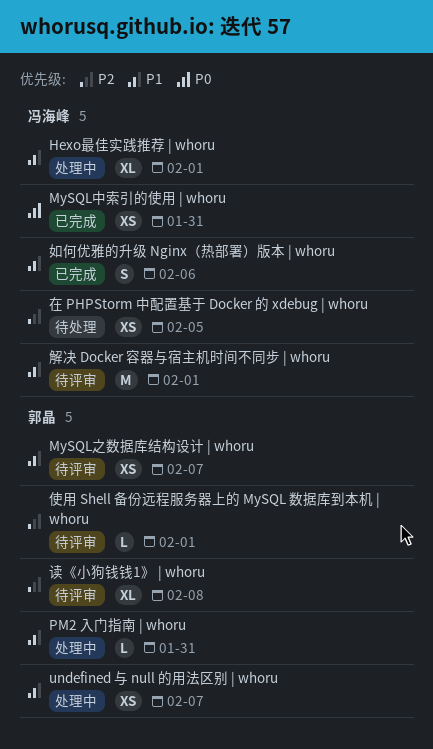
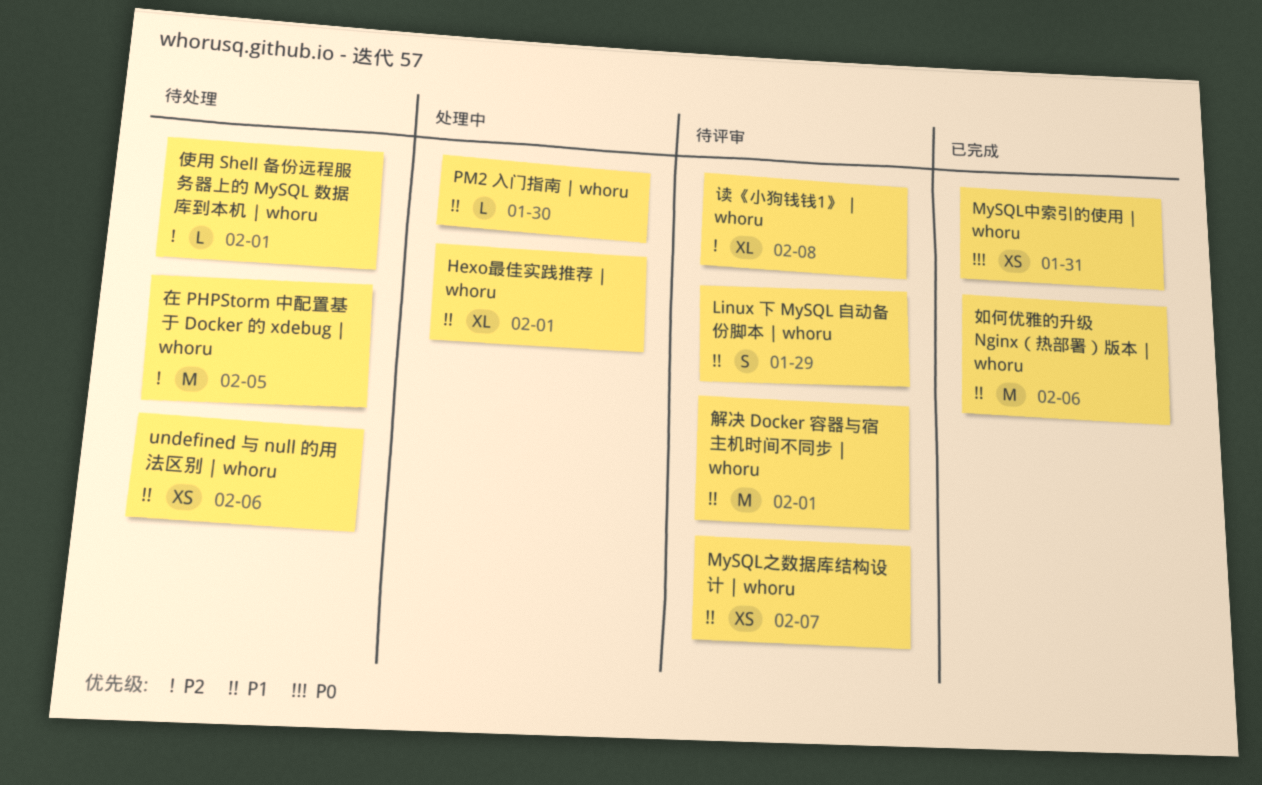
Linux 下 MySQL 自动备份脚本 | whoru: none -> present
PM2 入门指南 | whoru, due: Jan 31 -> Jan 30
undefined 与 null 的用法区别 | whoru, status: 处理中 -> 待处理
undefined 与 null 的用法区别 | whoru, due: Feb 7 -> Feb 6
使用 Shell 备份远程服务器上的 MySQL 数据库到本机 | whoru, status: 待评审 -> 待处理
在 PHPStorm 中配置基于 Docker 的 xdebug | whoru, estimate: XS -> M
如何优雅的升级 Nginx（热部署）版本 | whoru, estimate: S -> M

